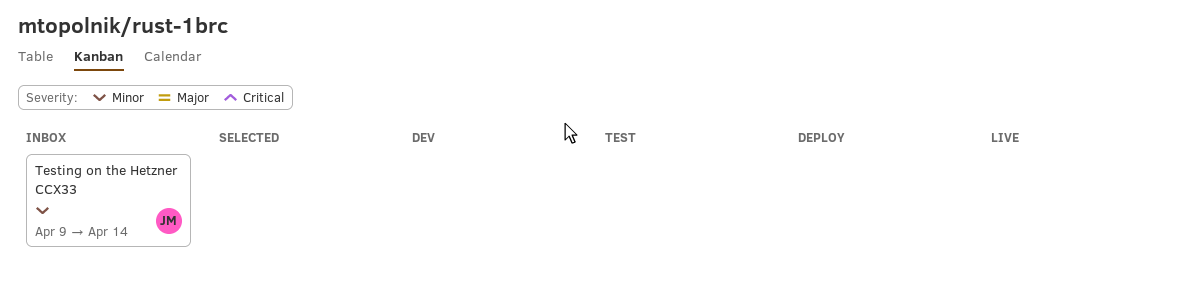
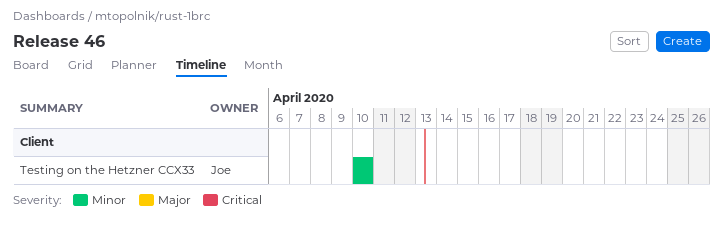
Testing on the Hetzner CCX33, start: Apr 9 -> Apr 10
Testing on the Hetzner CCX33, due: Apr 14 -> Apr 10

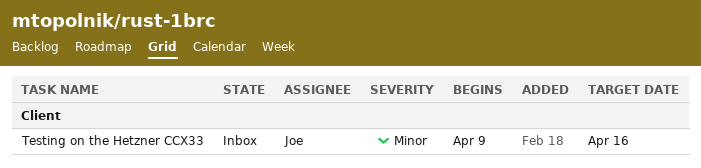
Testing on the Hetzner CCX33, start: Apr 10 -> Apr 9
Testing on the Hetzner CCX33, due: Apr 10 -> Apr 16

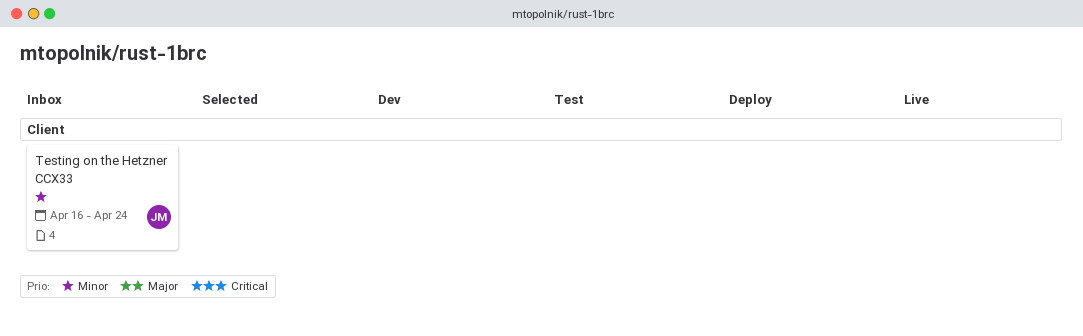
Testing on the Hetzner CCX33, start: Apr 9 -> Apr 16
Testing on the Hetzner CCX33, due: Apr 16 -> Apr 24

